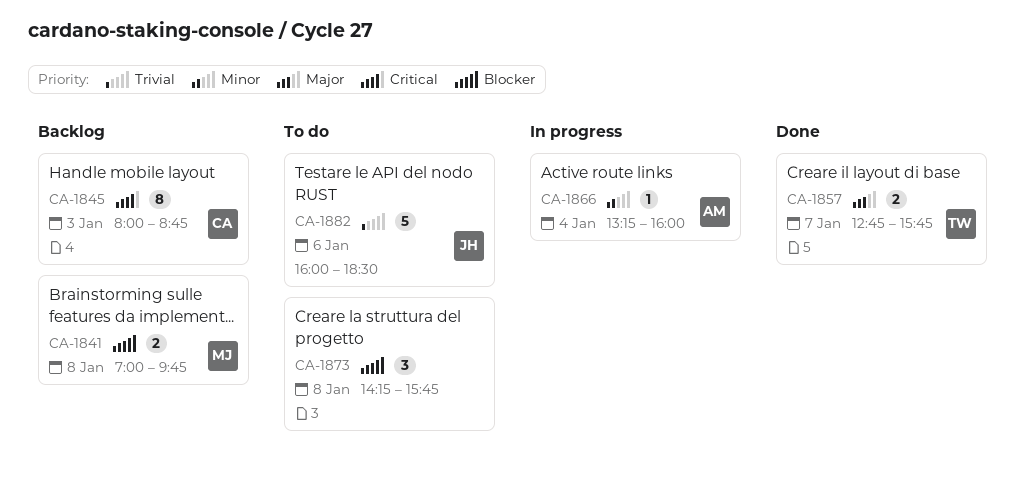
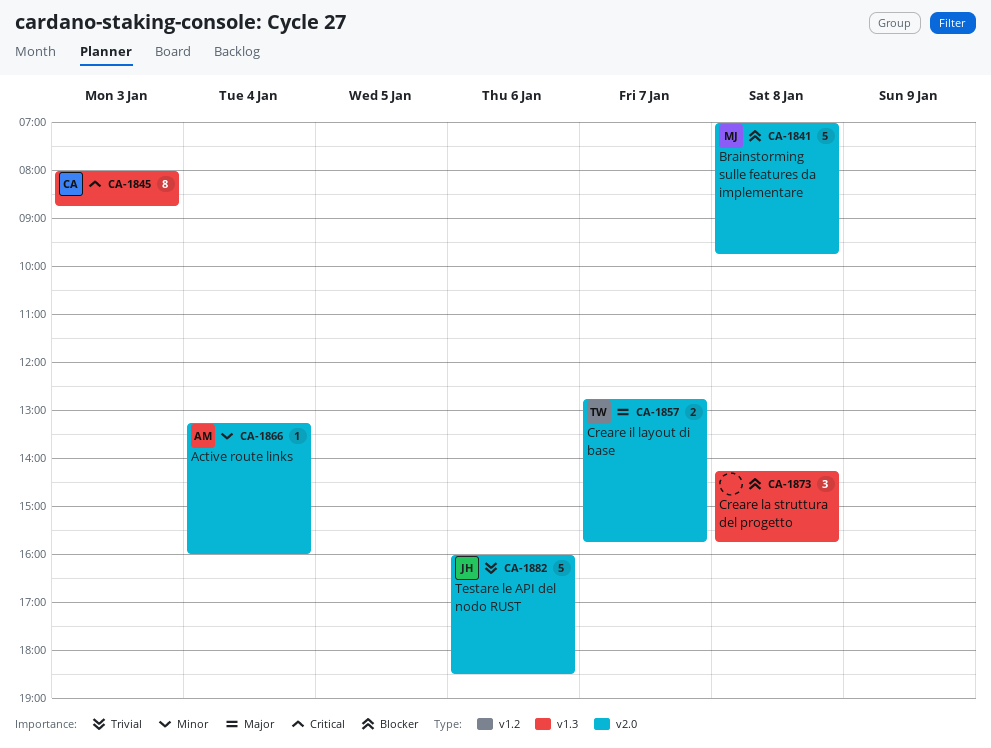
CA-1841, estimate: 2 -> 5

